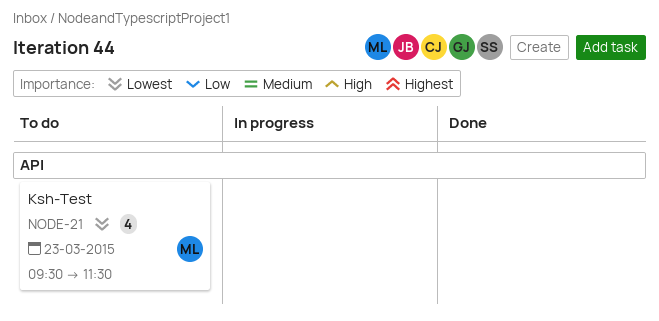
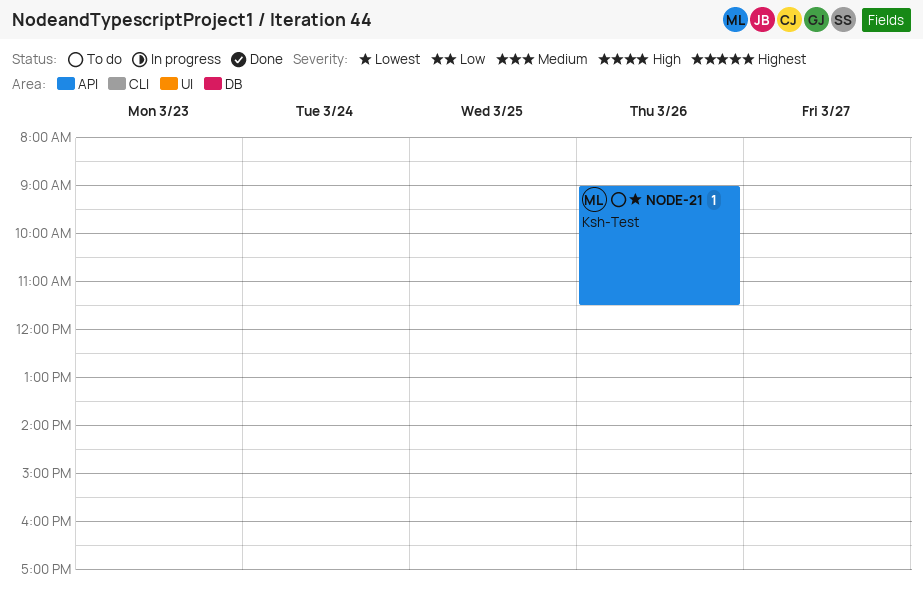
NODE-21, estimate: 4 -> 1
NODE-21, day: Mar 23 -> Mar 26
NODE-21, begins: 09:30 -> 09:00

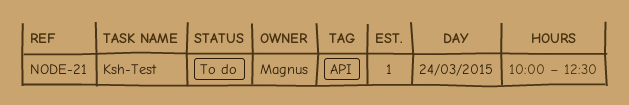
NODE-21, day: Mar 26 -> Mar 24
NODE-21, begins: 09:00 -> 10:00
NODE-21, ends: 11:30 -> 12:30

